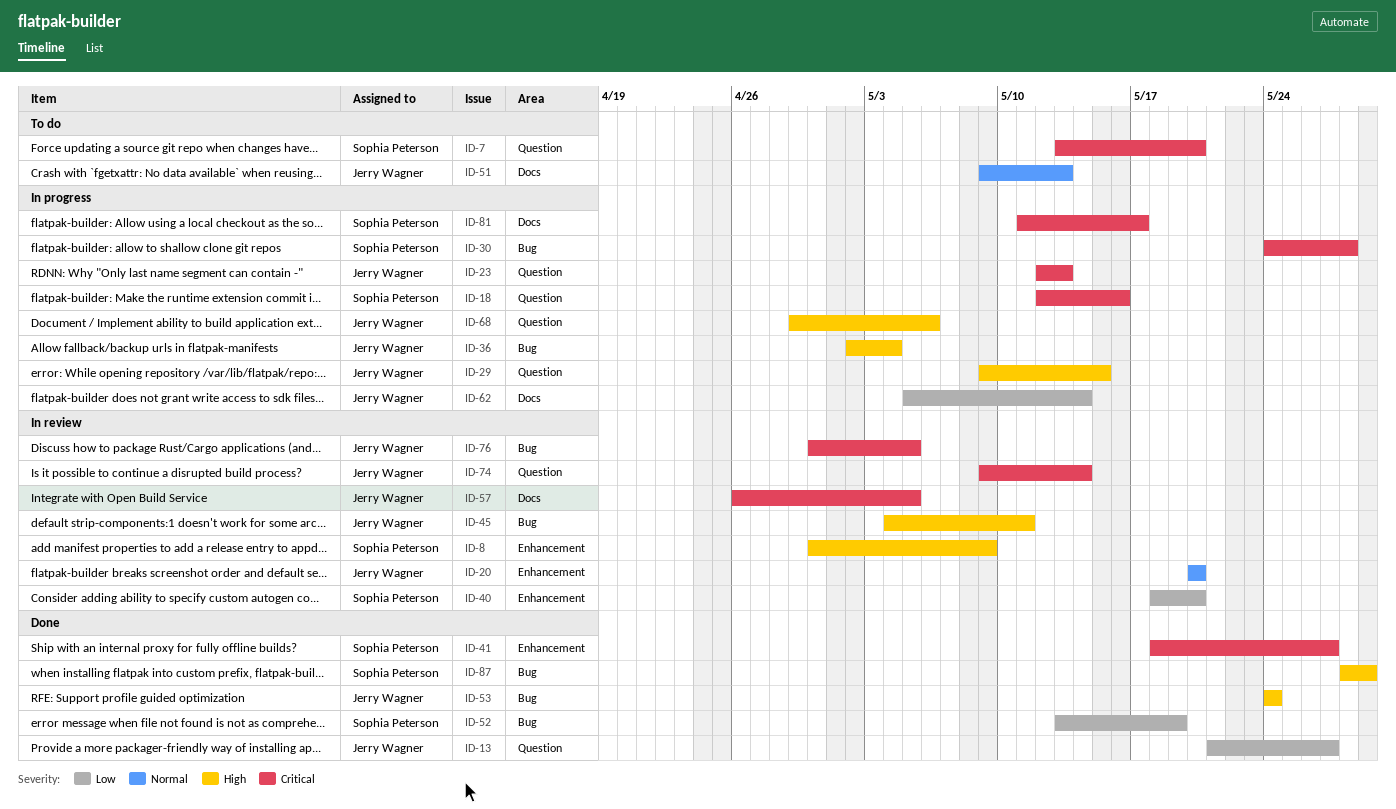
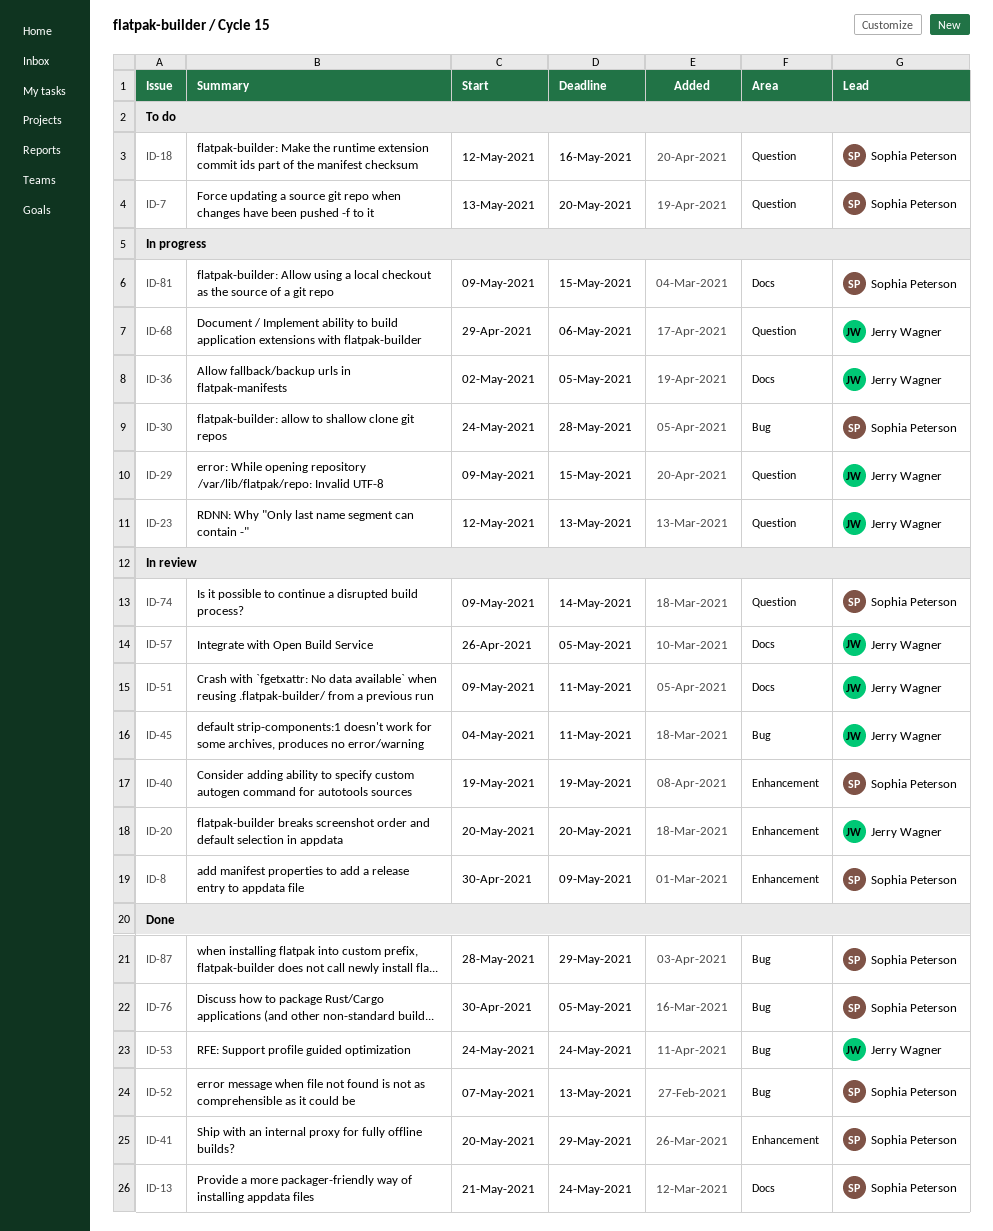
ID-13, owner: Jerry Wagner -> Sophia Peterson
ID-13, label: Question -> Docs
ID-13, due: May 27 -> May 24
ID-18, status: In progress -> To do
ID-36, label: Bug -> Docs
ID-36, due: May 4 -> May 5
ID-40, start: May 18 -> May 19
ID-40, due: May 20 -> May 19
ID-41, start: May 18 -> May 20
ID-41, due: May 27 -> May 29
ID-51, status: To do -> In review
ID-51, due: May 13 -> May 11
ID-52, start: May 13 -> May 7
ID-52, due: May 19 -> May 13
ID-62: present -> none
ID-74, owner: Jerry Wagner -> Sophia Peterson
ID-76, status: In review -> Done
ID-76, owner: Jerry Wagner -> Sophia Peterson
ID-81, start: May 11 -> May 9
ID-81, due: May 17 -> May 15

